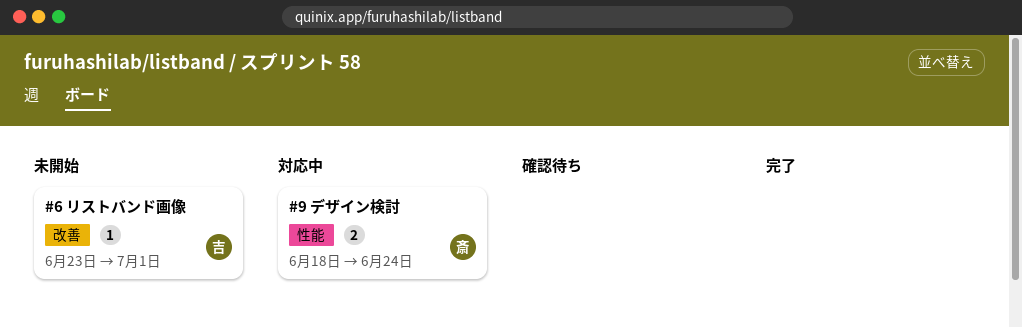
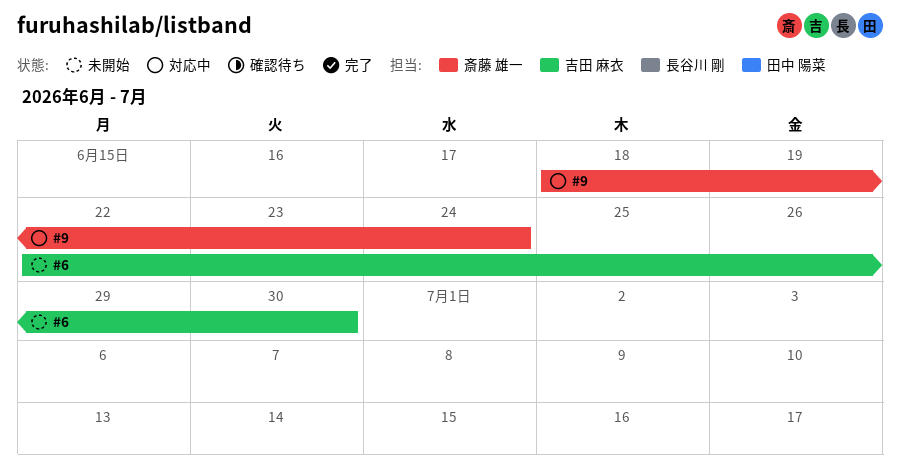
#6, start: Jun 23 -> Jun 22
#6, due: Jul 1 -> Jun 30

